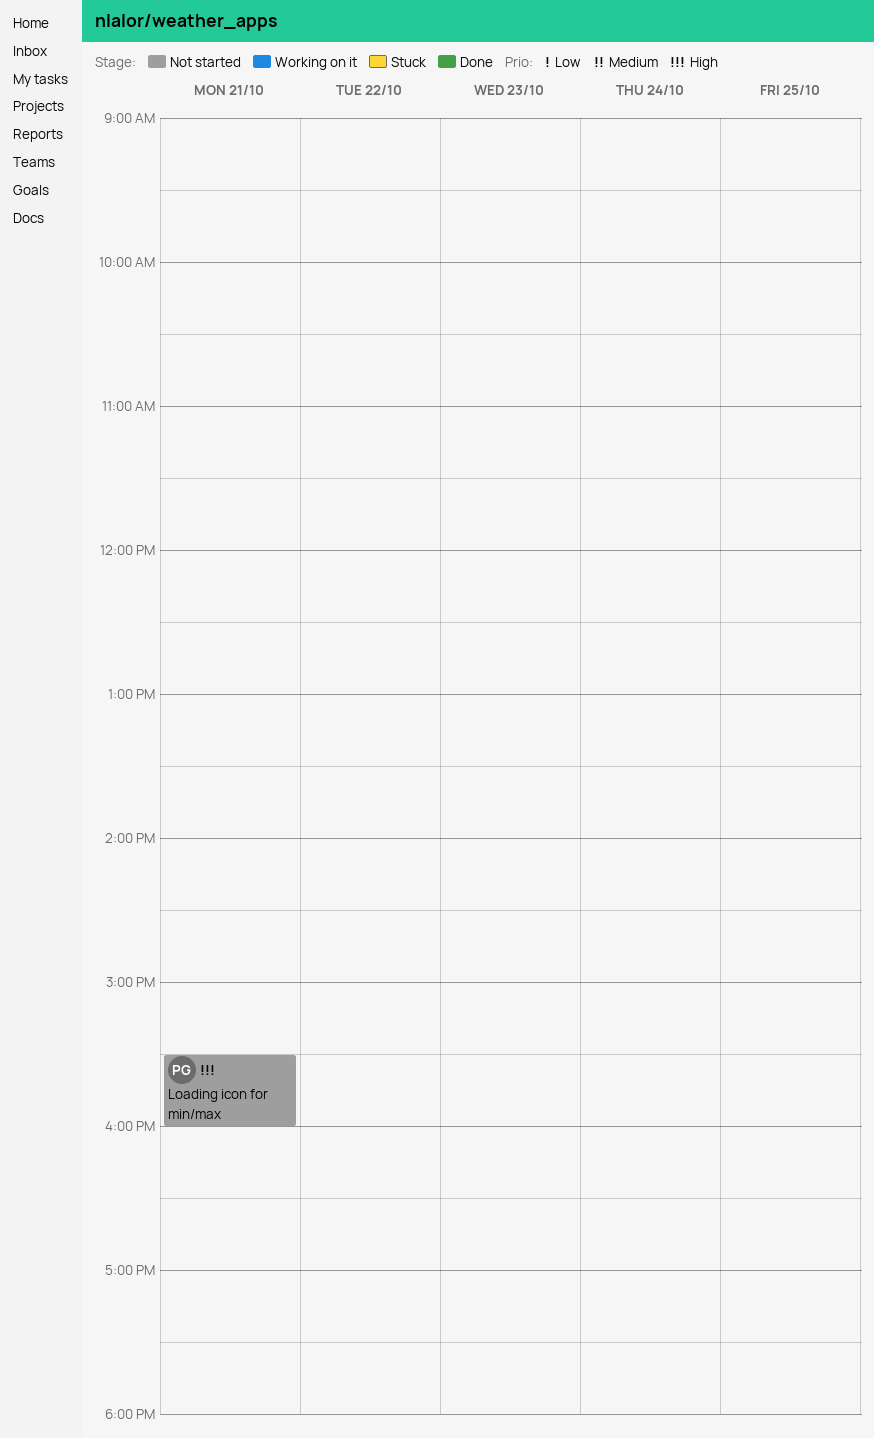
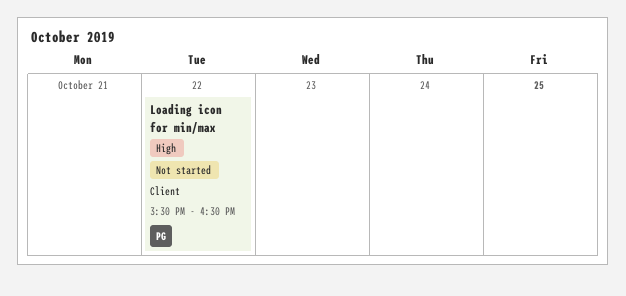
Loading icon for min/max, day: Oct 21 -> Oct 22
Loading icon for min/max, ends: 16:00 -> 16:30

